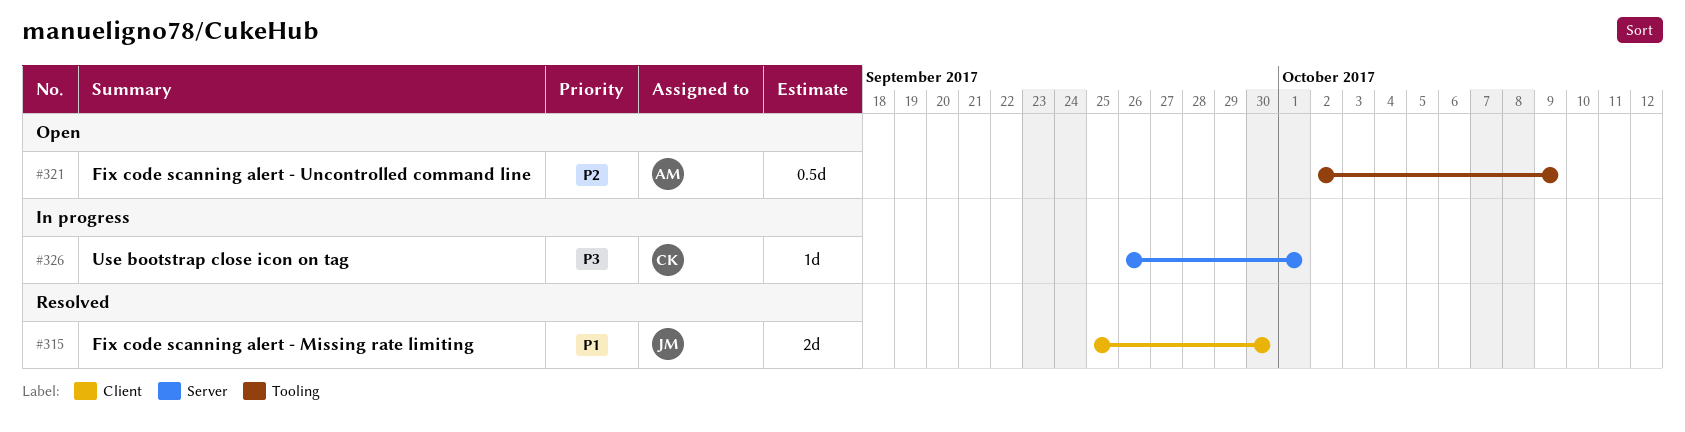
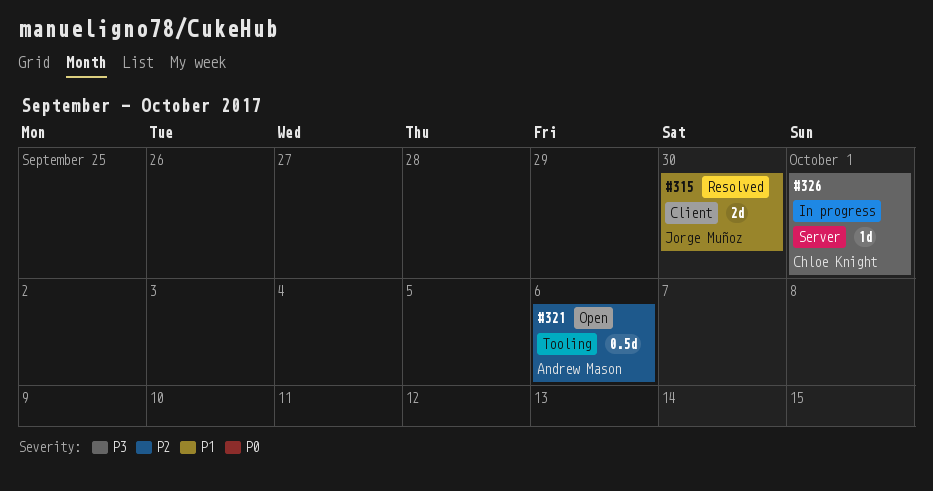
#321, due: Oct 9 -> Oct 6

